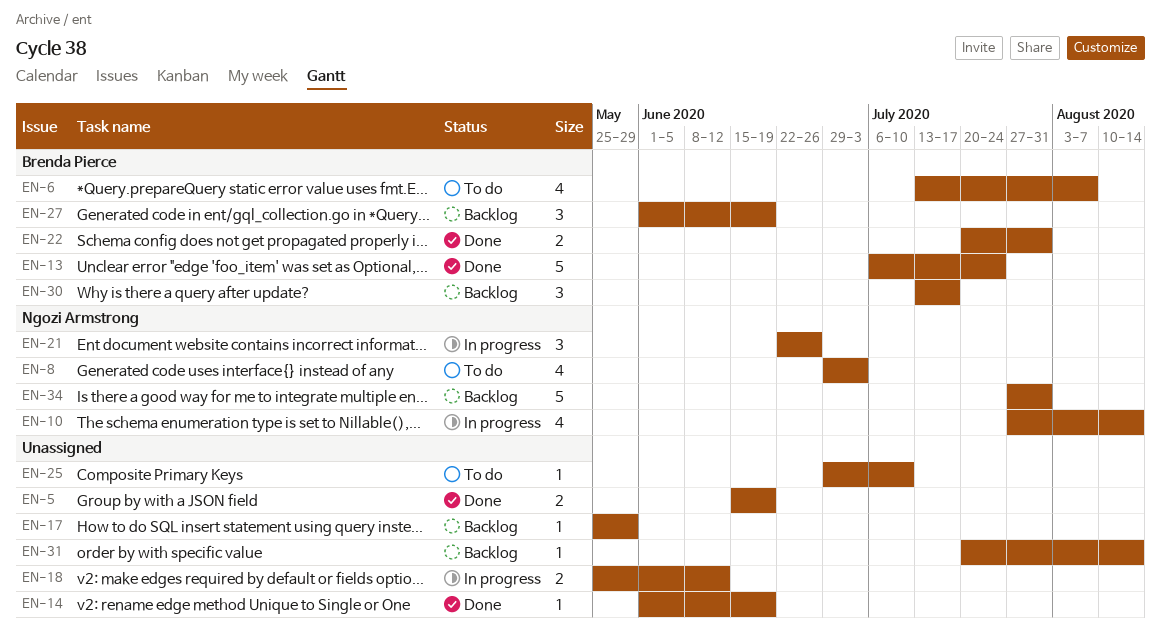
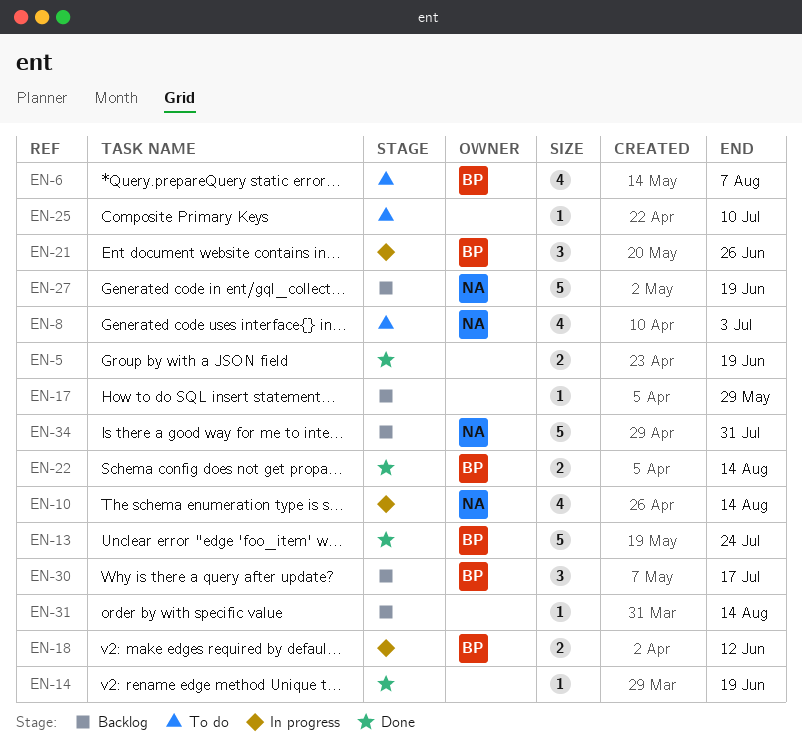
EN-18, owner: none -> Brenda Pierce
EN-21, owner: Ngozi Armstrong -> Brenda Pierce
EN-22, due: Jul 31 -> Aug 14
EN-27, owner: Brenda Pierce -> Ngozi Armstrong
EN-27, estimate: 3 -> 5

